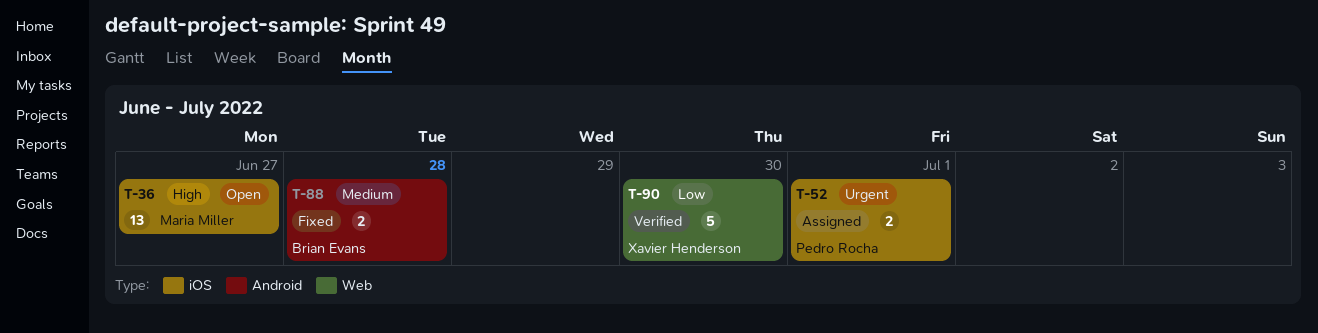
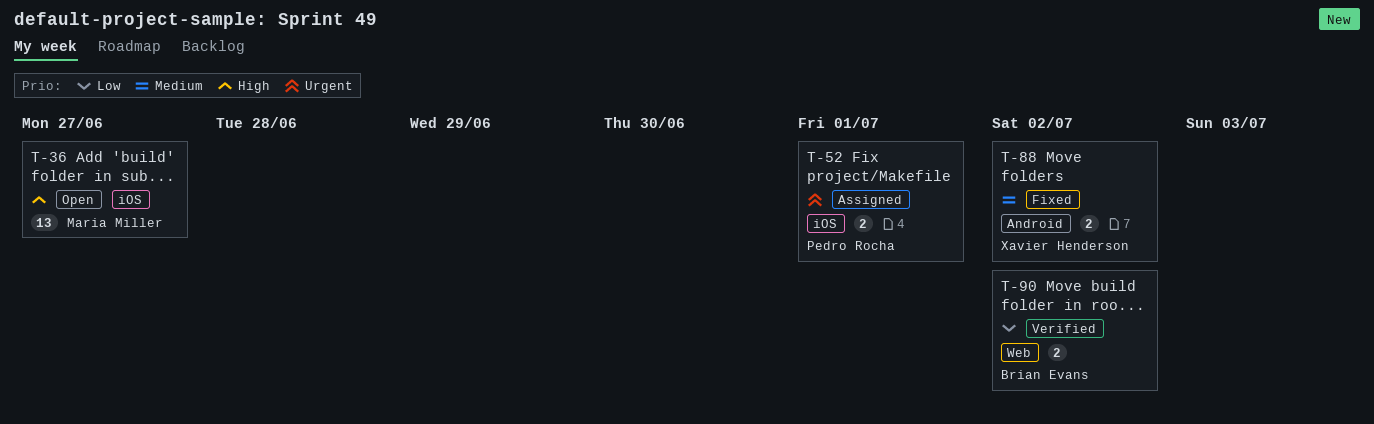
T-88, owner: Brian Evans -> Xavier Henderson
T-88, due: Jun 28 -> Jul 2
T-90, owner: Xavier Henderson -> Brian Evans
T-90, estimate: 5 -> 2
T-90, due: Jun 30 -> Jul 2

